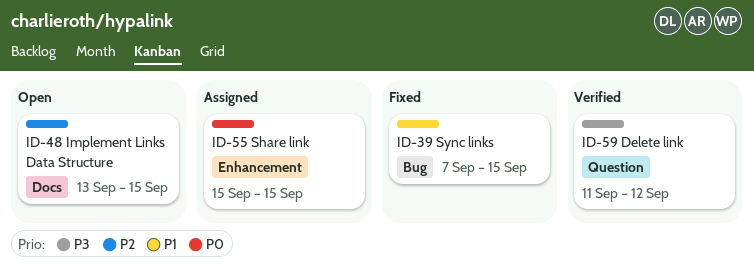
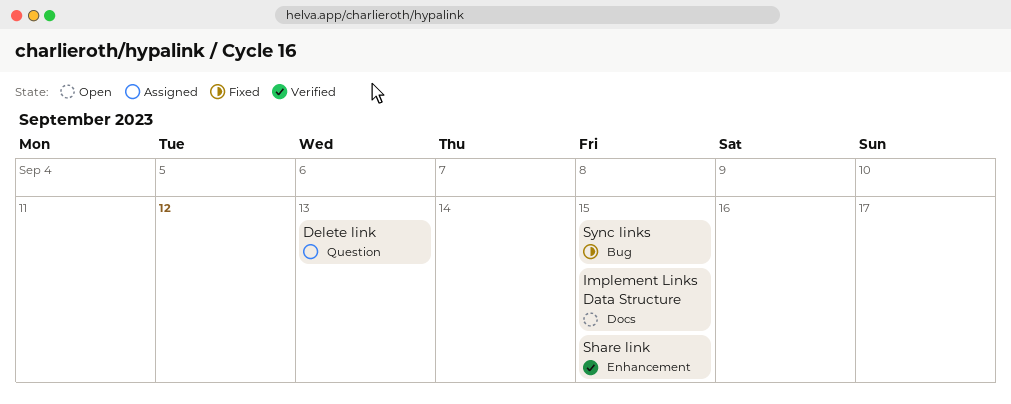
Delete link, status: Verified -> Assigned
Delete link, due: Sep 12 -> Sep 13
Share link, status: Assigned -> Verified

